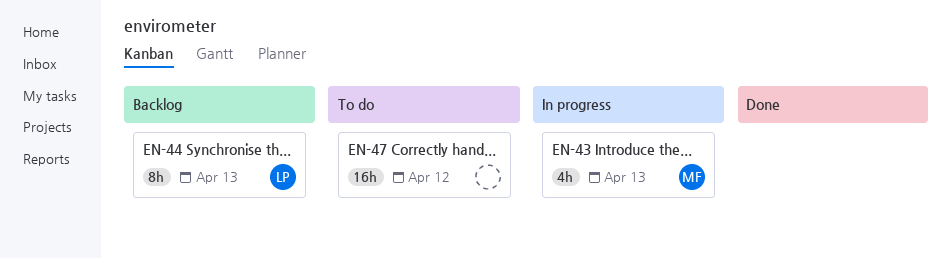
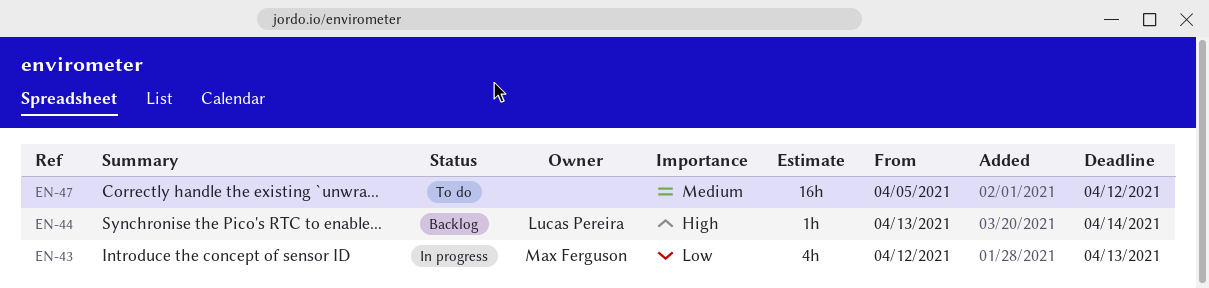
EN-44, estimate: 8h -> 1h
EN-44, due: Apr 13 -> Apr 14

